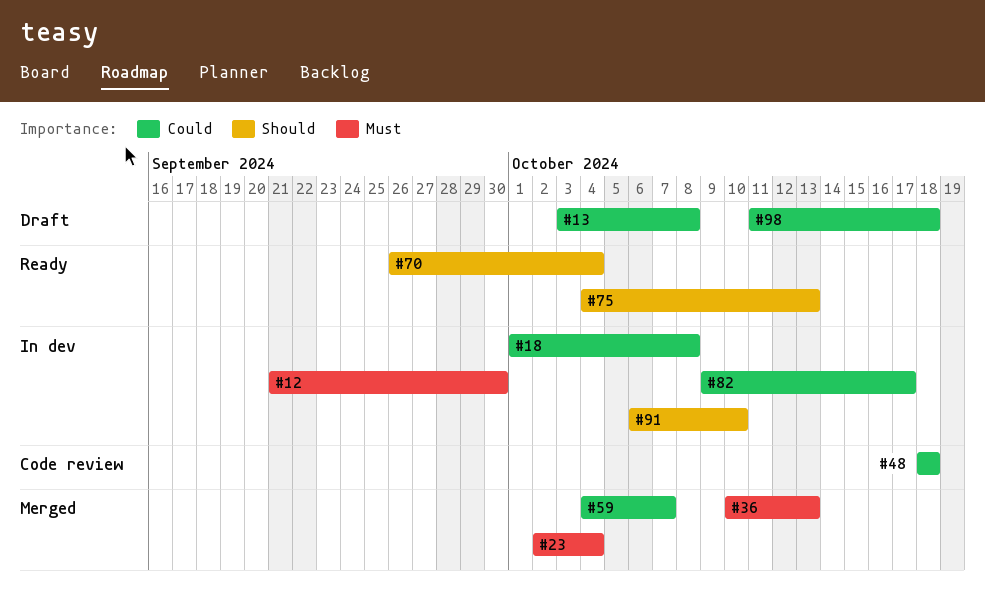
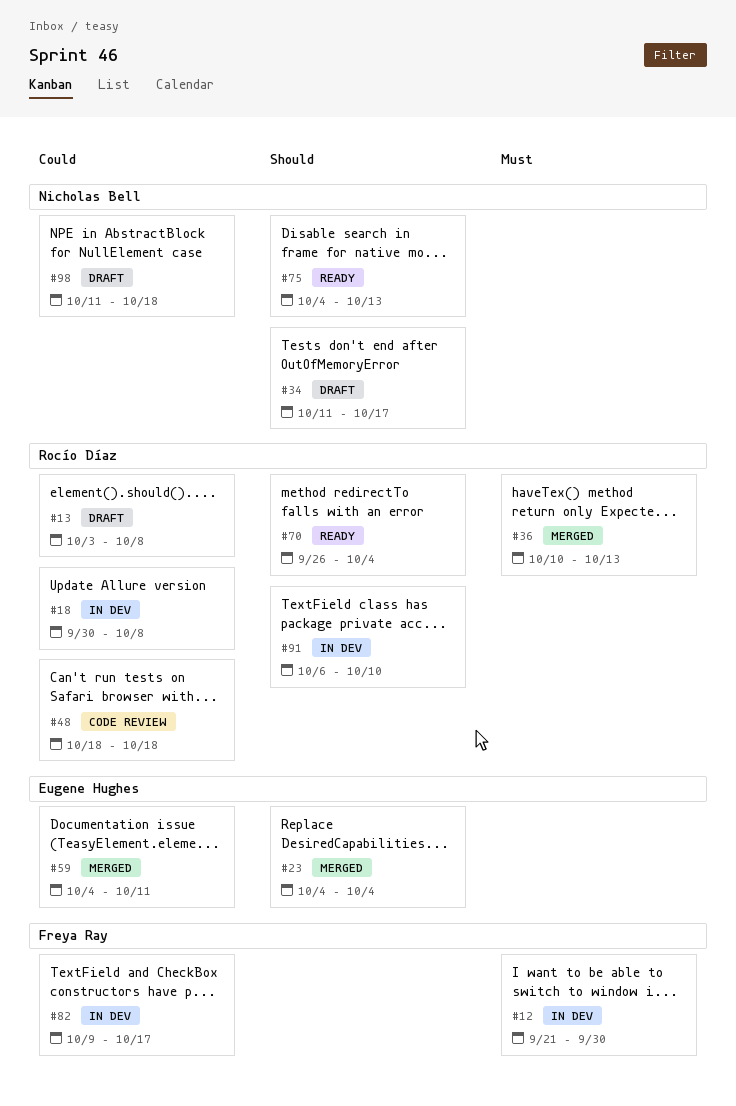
#18, start: Oct 1 -> Sep 30
#23, priority: Must -> Should
#23, start: Oct 2 -> Oct 4
#34: none -> present
#59, due: Oct 7 -> Oct 11

